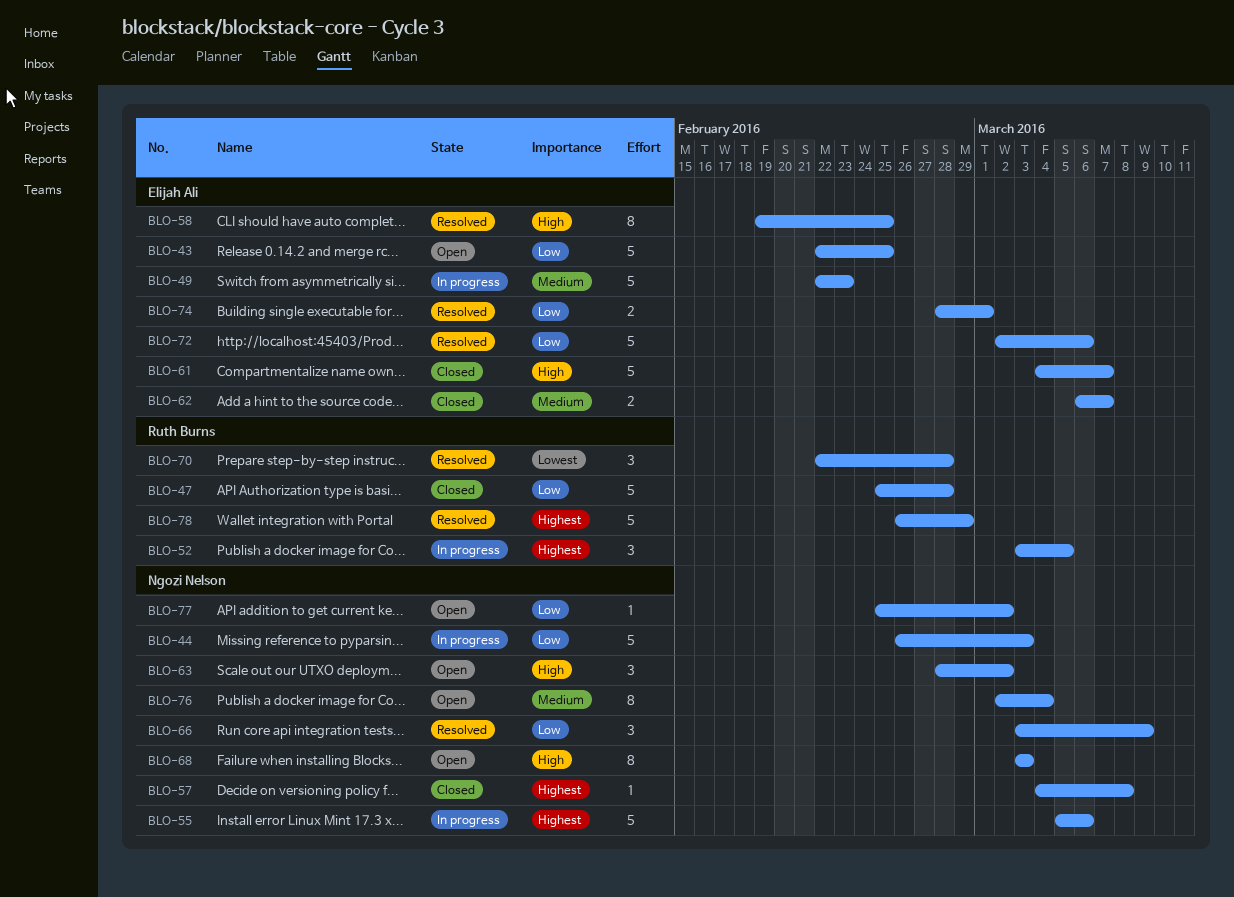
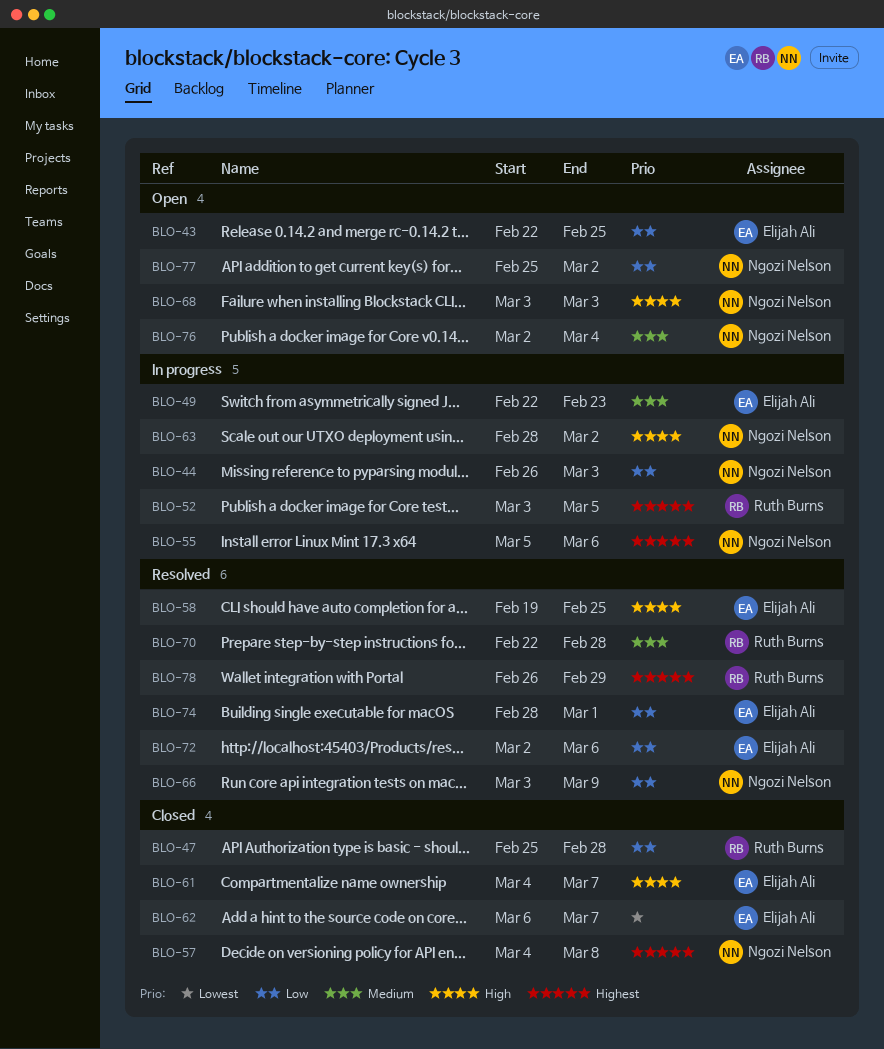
BLO-62, priority: Medium -> Lowest
BLO-63, status: Open -> In progress
BLO-70, priority: Lowest -> Medium

